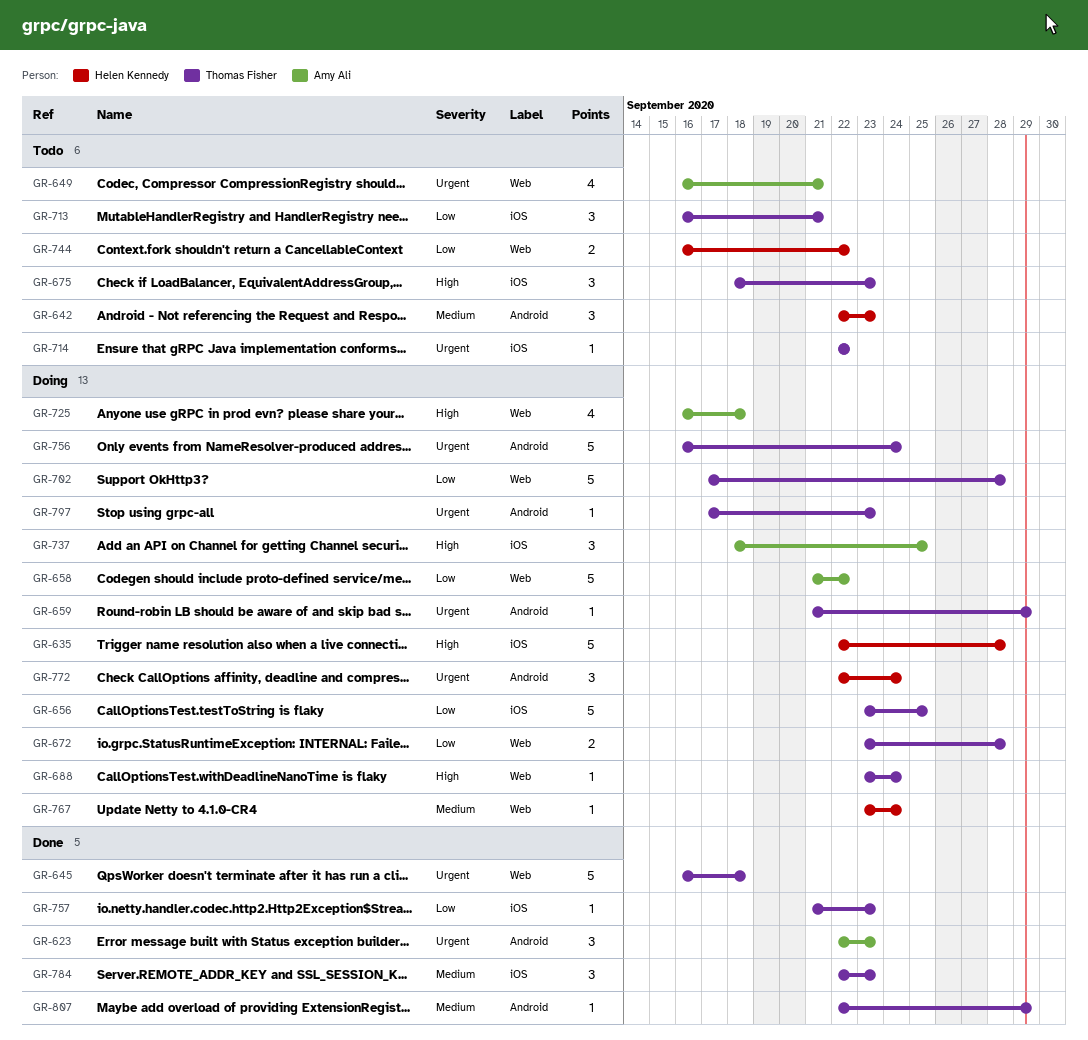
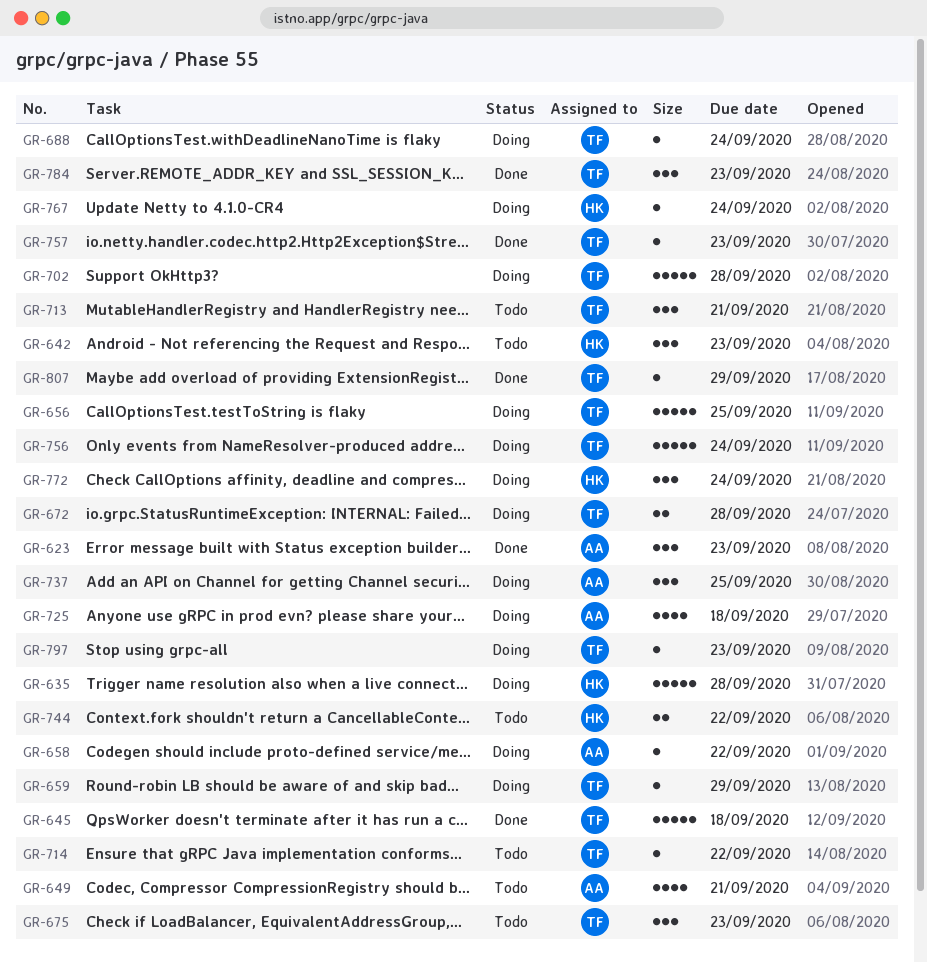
GR-658, estimate: 5 -> 1

